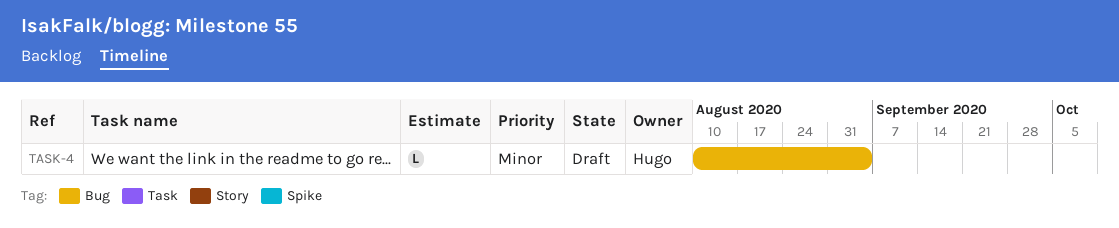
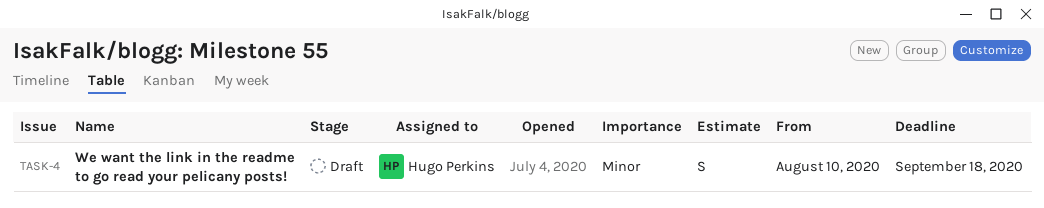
TASK-4, estimate: L -> S
TASK-4, due: Sep 4 -> Sep 18

